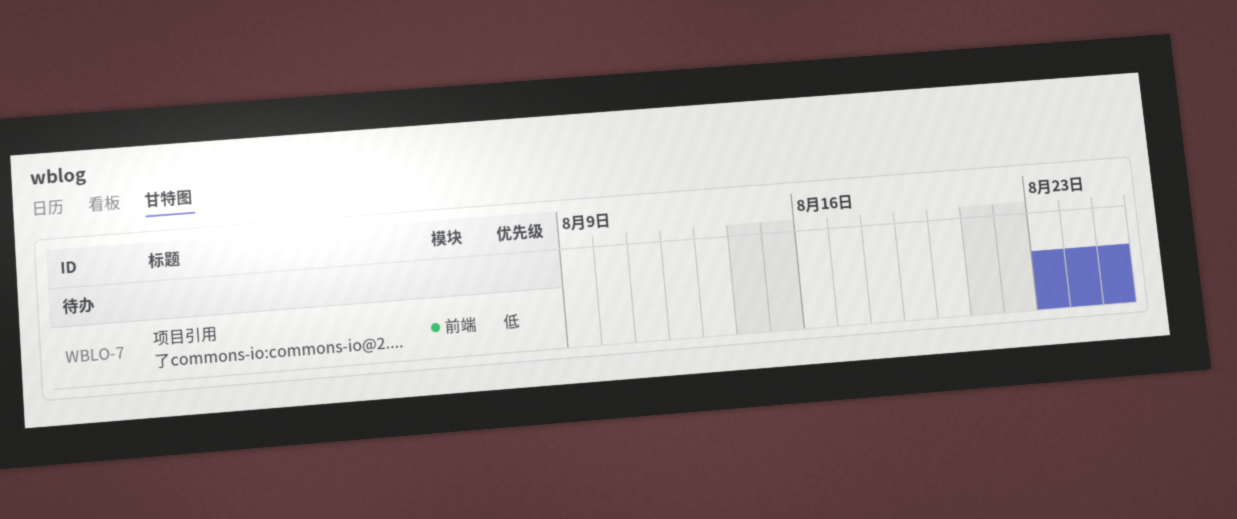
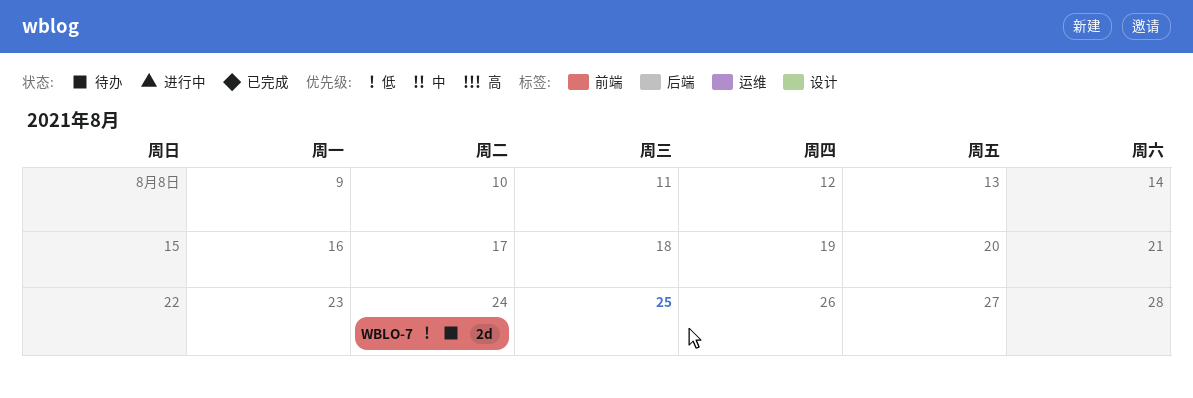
WBLO-7, due: Aug 25 -> Aug 24

